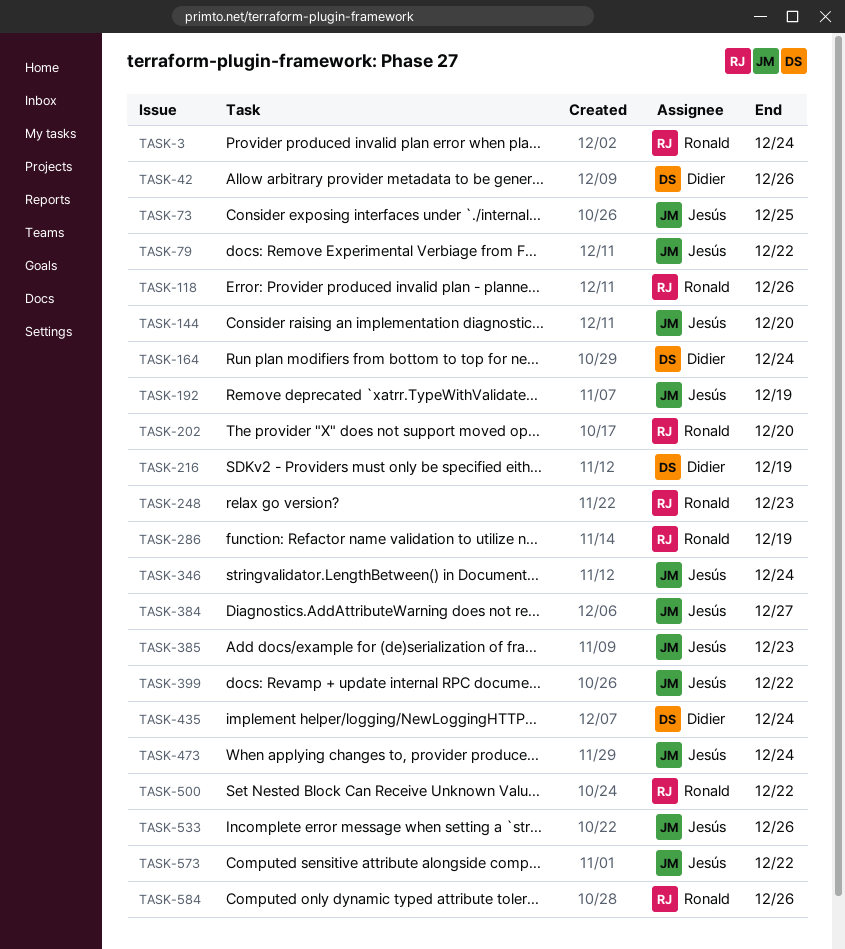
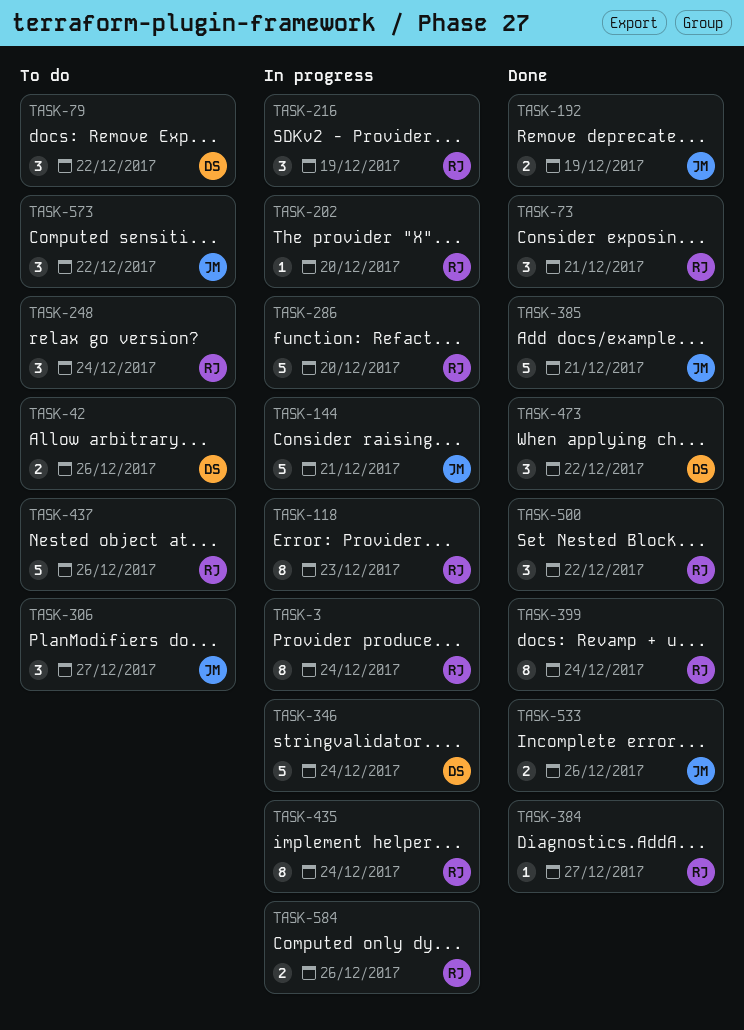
TASK-73, owner: Jesús -> Ronald
TASK-73, due: Dec 25 -> Dec 21
TASK-79, owner: Jesús -> Didier
TASK-118, due: Dec 26 -> Dec 23
TASK-144, due: Dec 20 -> Dec 21
TASK-164: present -> none
TASK-216, owner: Didier -> Ronald
TASK-248, due: Dec 23 -> Dec 24
TASK-286, due: Dec 19 -> Dec 20
TASK-306: none -> present
TASK-346, owner: Jesús -> Didier
TASK-384, owner: Jesús -> Ronald
TASK-385, due: Dec 23 -> Dec 21
TASK-399, owner: Jesús -> Ronald
TASK-399, due: Dec 22 -> Dec 24
TASK-435, owner: Didier -> Ronald
TASK-437: none -> present
TASK-473, owner: Jesús -> Didier
TASK-473, due: Dec 24 -> Dec 22

